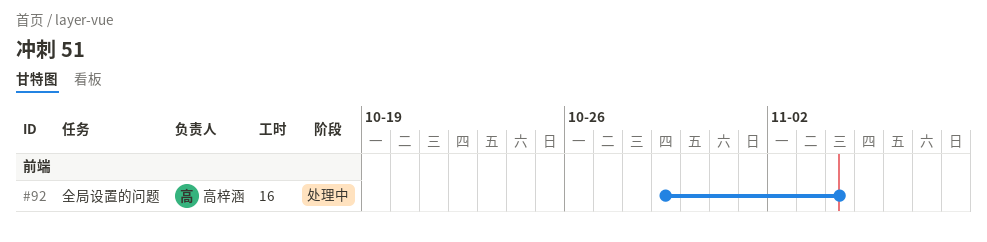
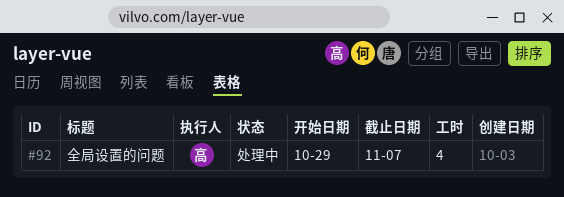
#92, estimate: 16 -> 4
#92, due: Nov 4 -> Nov 7

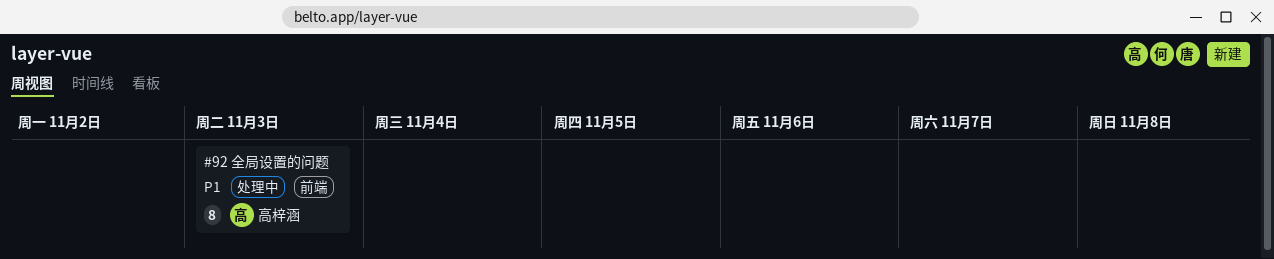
#92, estimate: 4 -> 8
#92, due: Nov 7 -> Nov 3

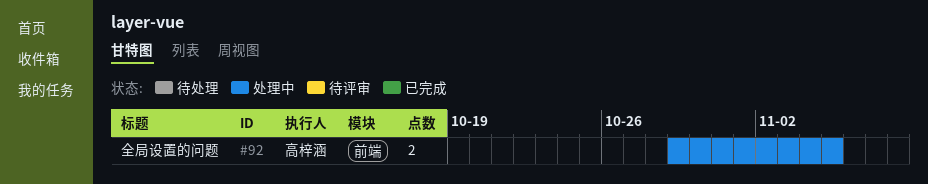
#92, estimate: 8 -> 2
#92, due: Nov 3 -> Nov 5

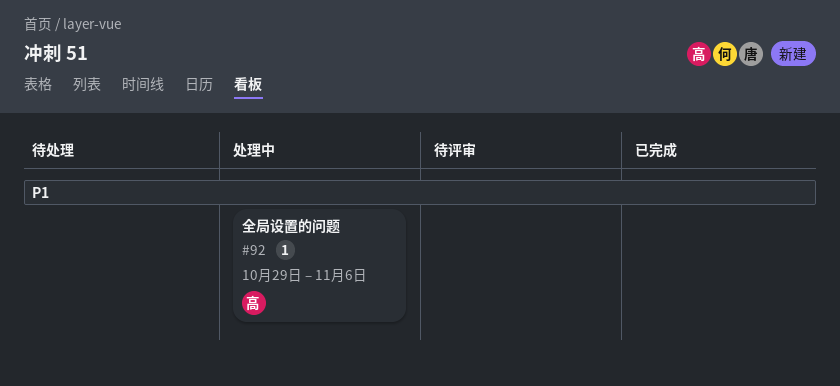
#92, estimate: 2 -> 1
#92, due: Nov 5 -> Nov 6

